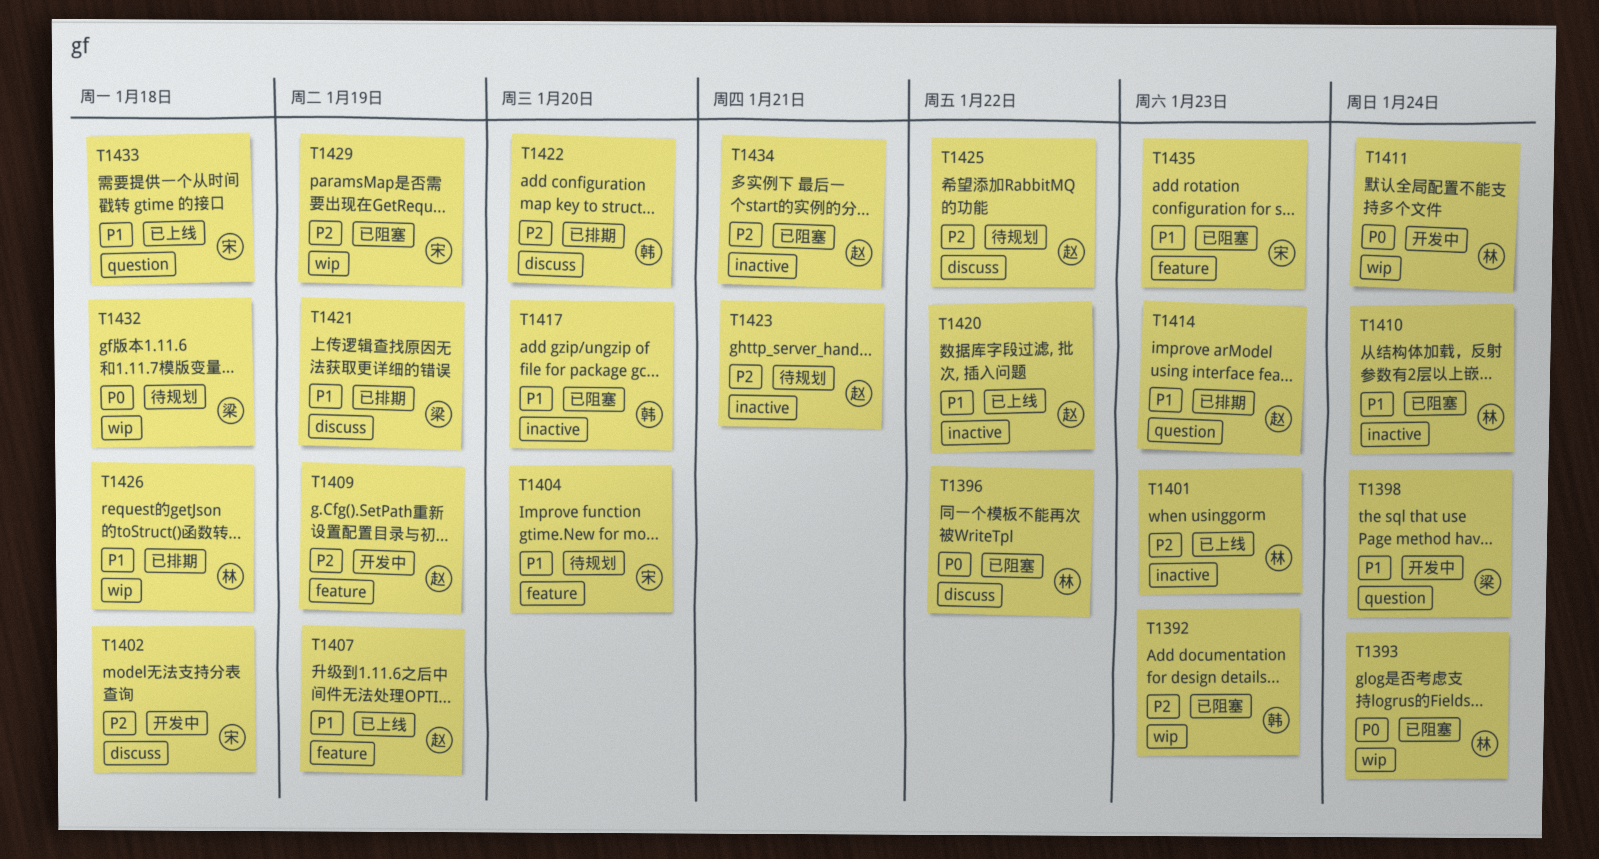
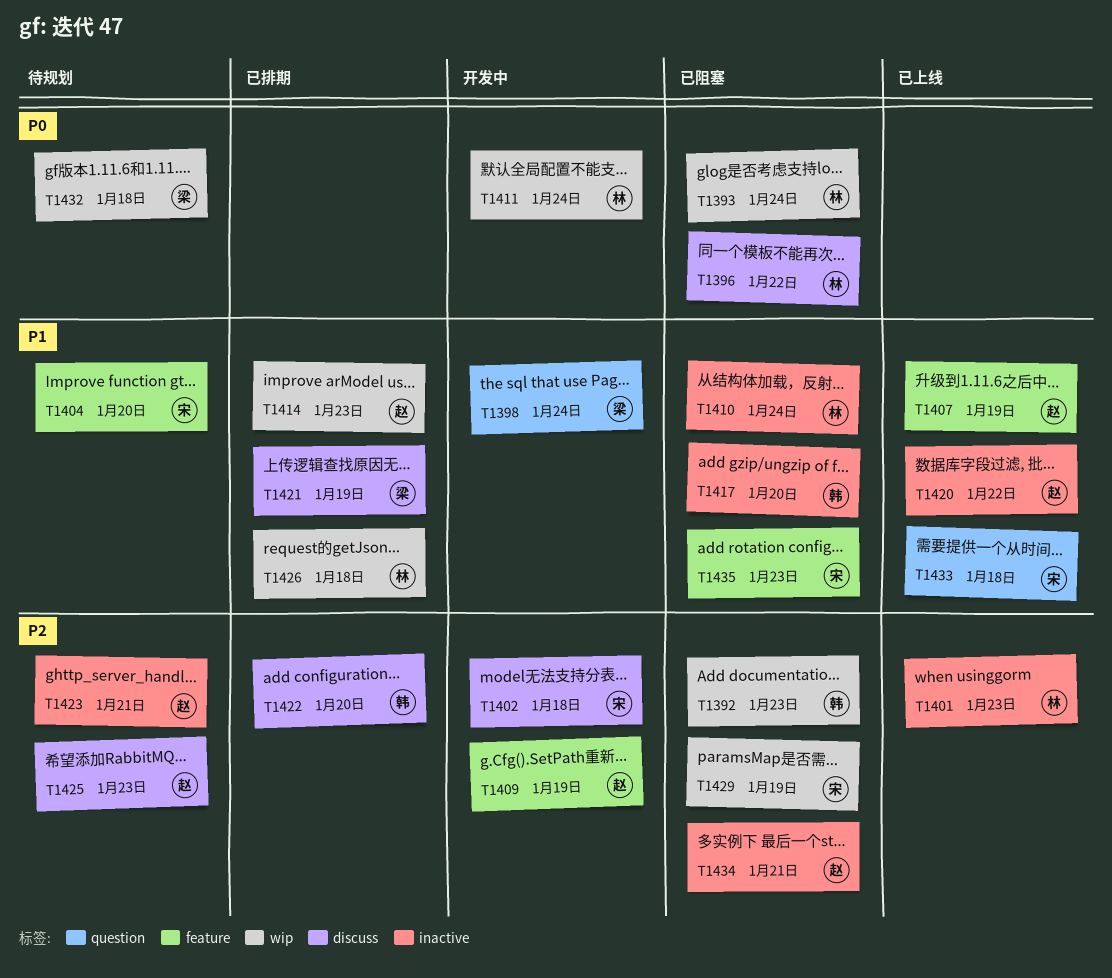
T1414, label: question -> wip
T1425, due: Jan 22 -> Jan 23

